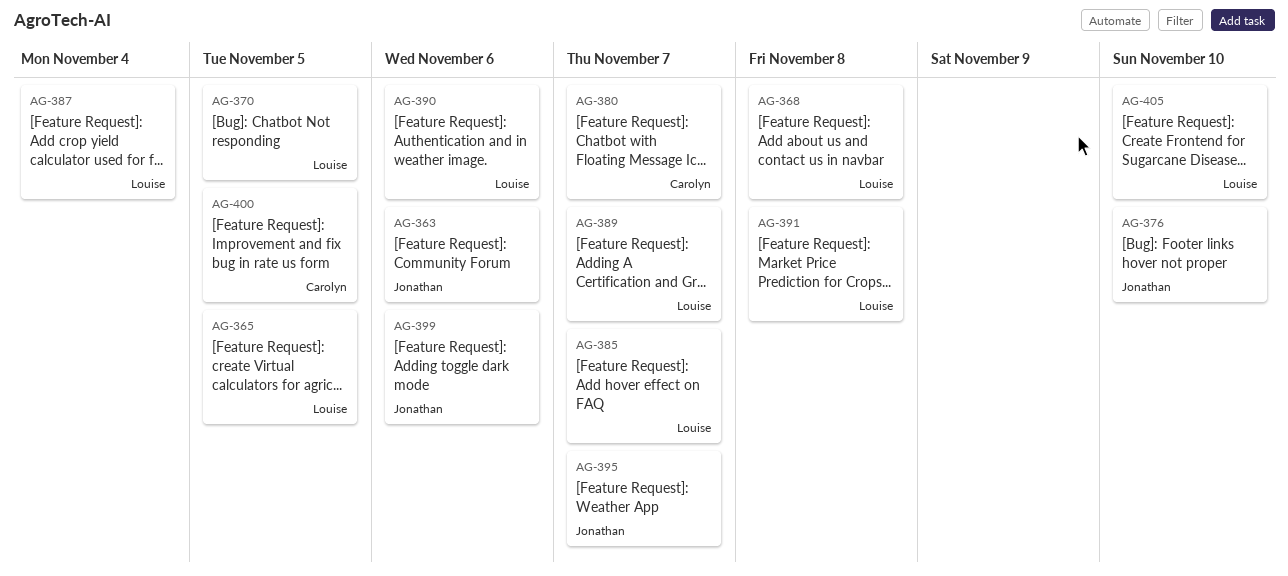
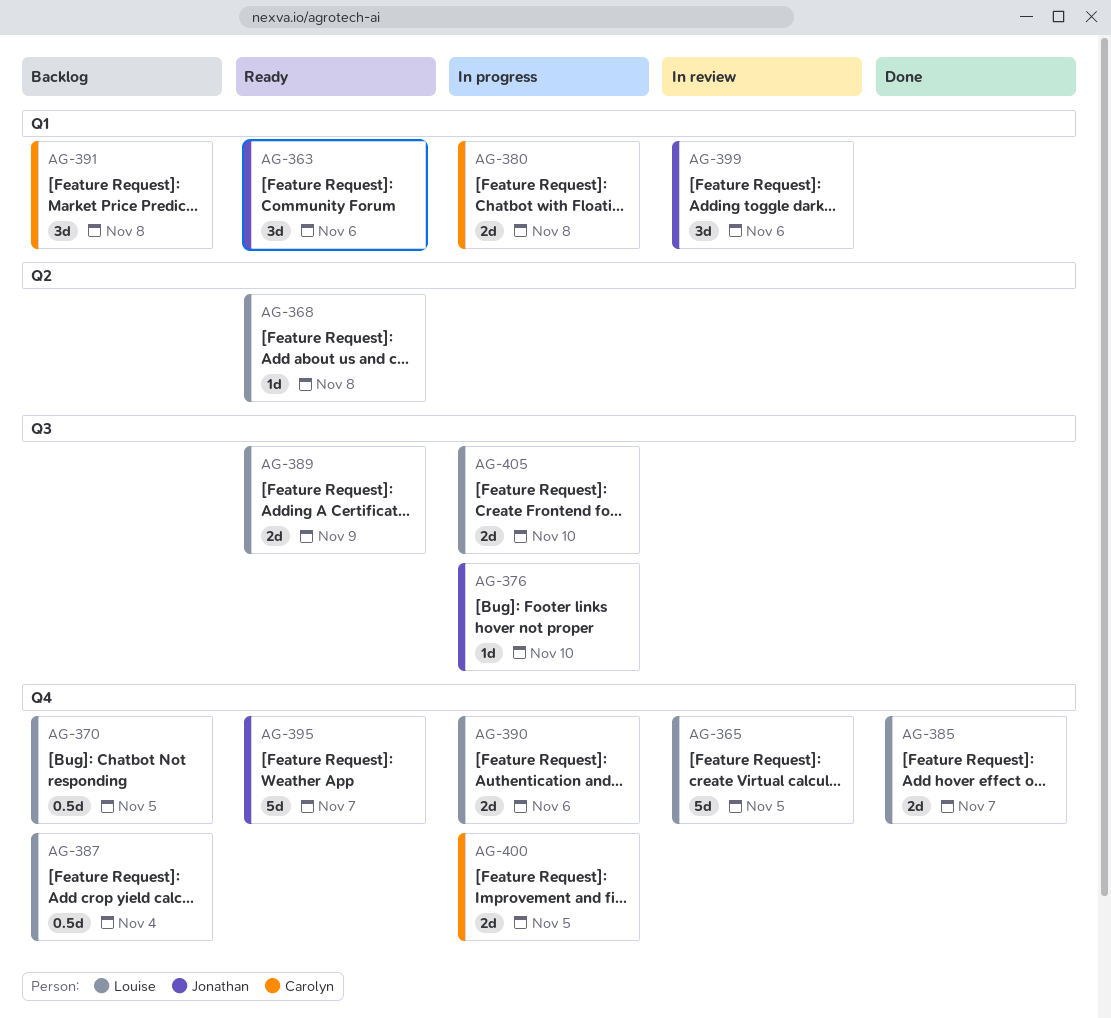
AG-380, due: Nov 7 -> Nov 8
AG-389, due: Nov 7 -> Nov 9
AG-391, owner: Louise -> Carolyn

